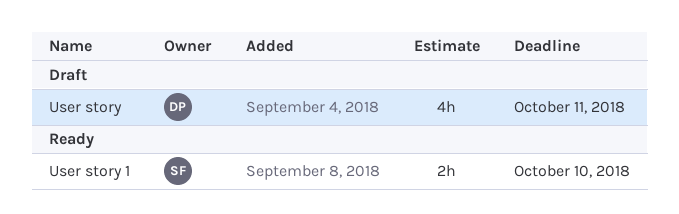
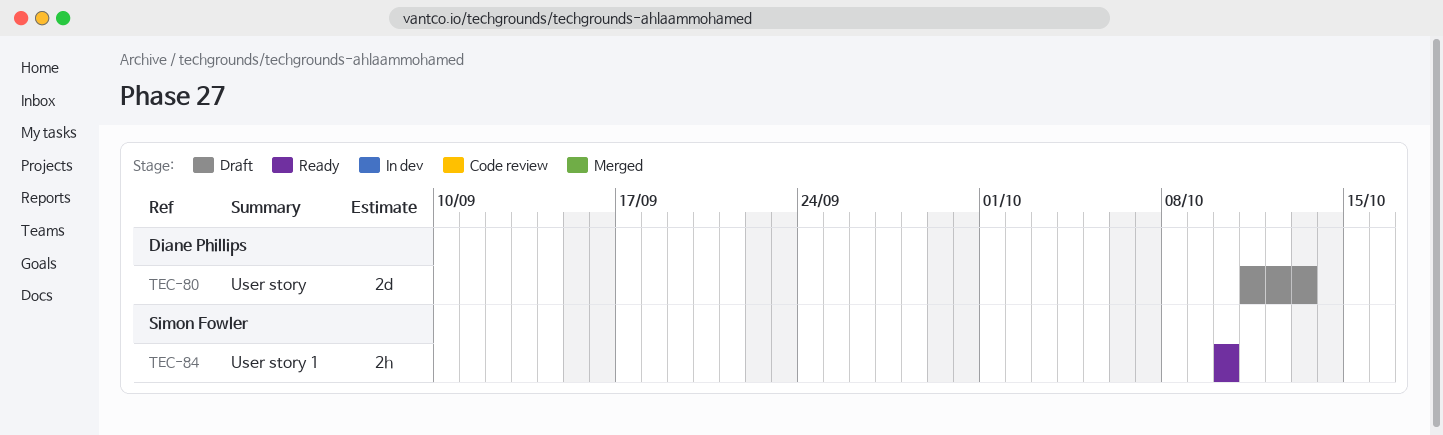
User story, estimate: 4h -> 2d
User story, due: Oct 11 -> Oct 13

